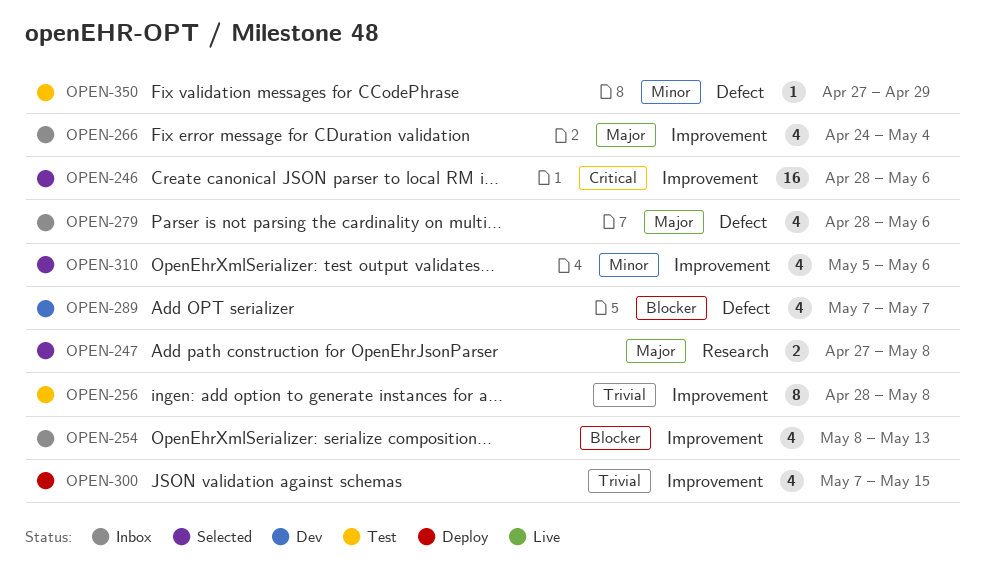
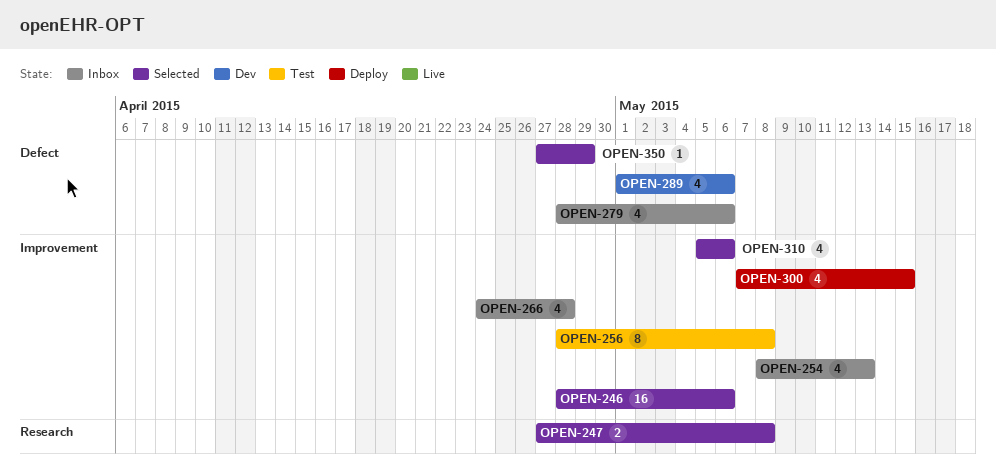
OPEN-266, due: May 4 -> Apr 28
OPEN-289, start: May 7 -> May 1
OPEN-289, due: May 7 -> May 6
OPEN-350, status: Test -> Selected

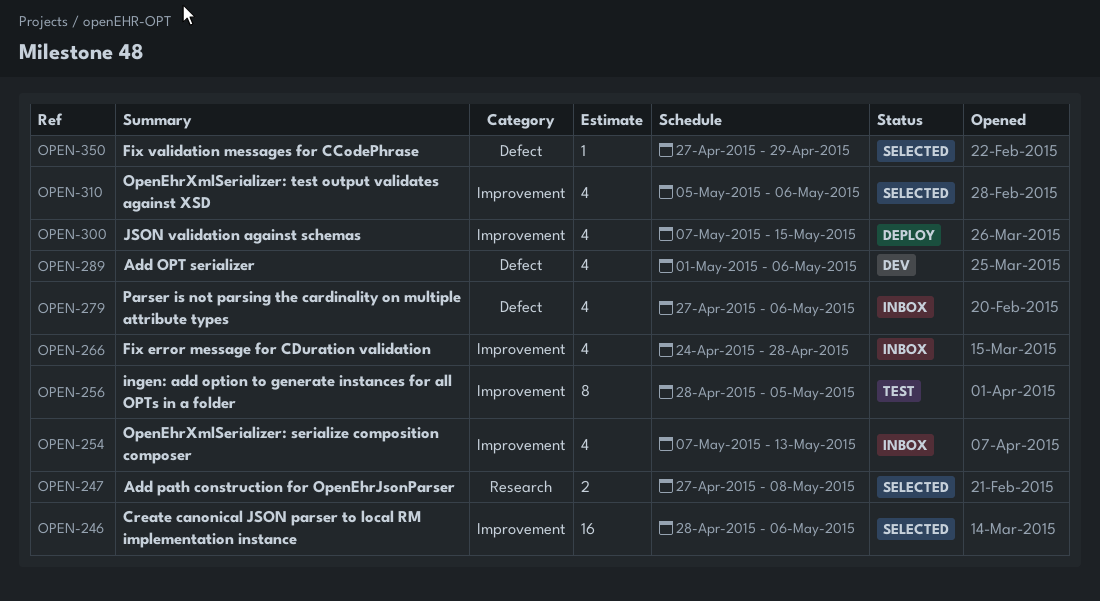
OPEN-254, start: May 8 -> May 7
OPEN-256, due: May 8 -> May 5
OPEN-279, start: Apr 28 -> Apr 27

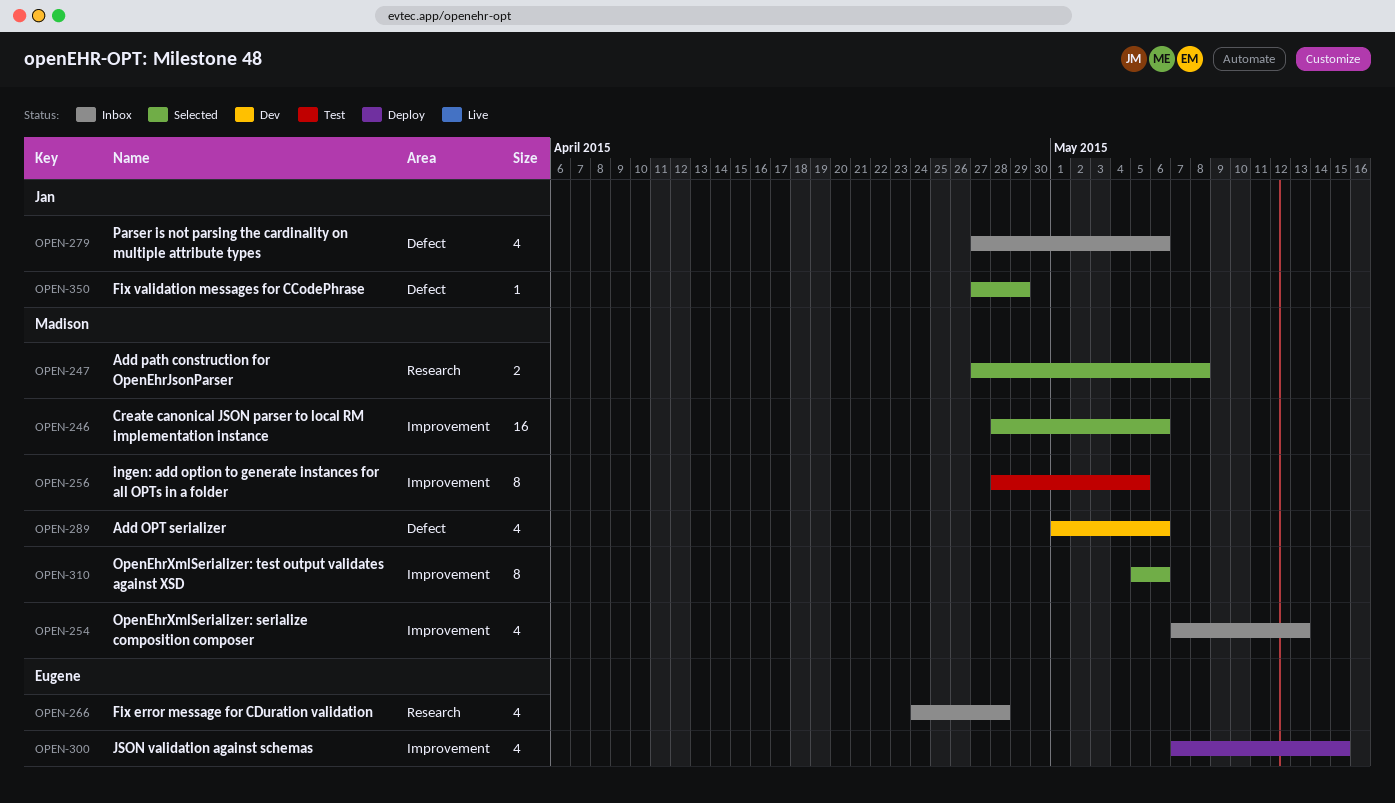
OPEN-266, label: Improvement -> Research
OPEN-310, estimate: 4 -> 8

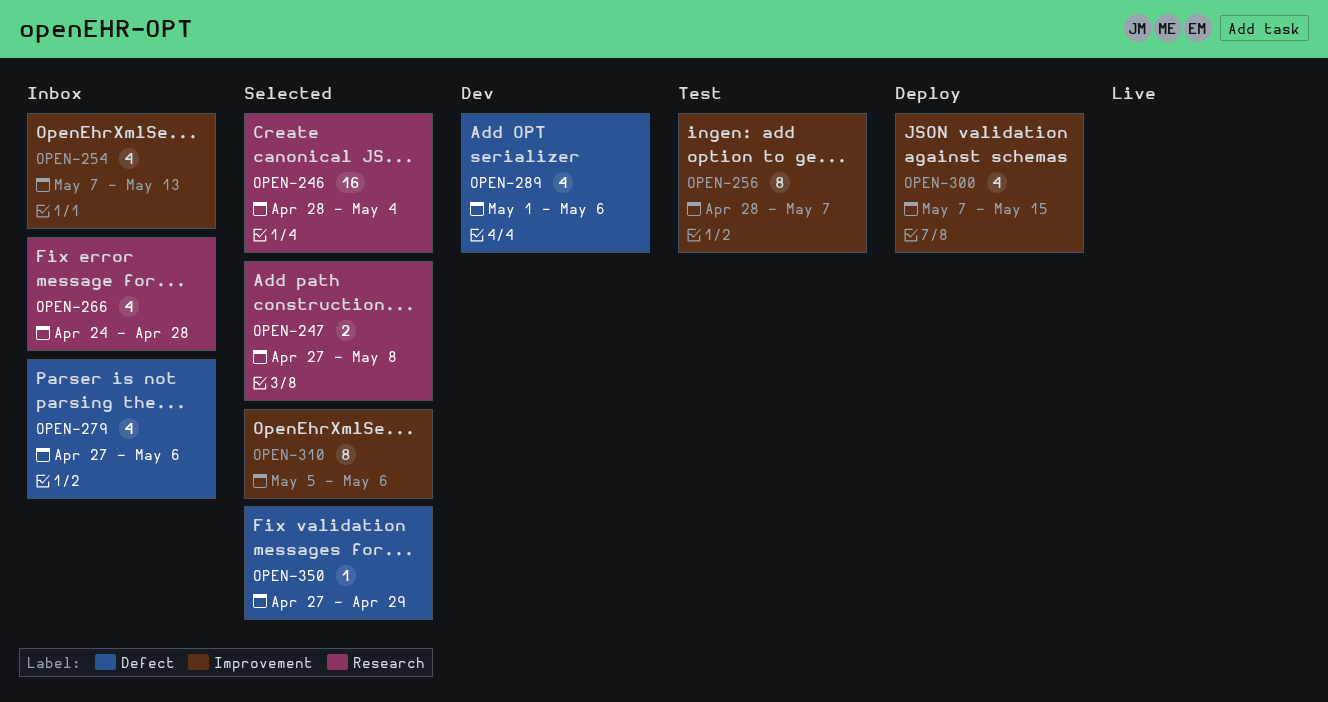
OPEN-246, label: Improvement -> Research
OPEN-246, due: May 6 -> May 4
OPEN-256, due: May 5 -> May 7

